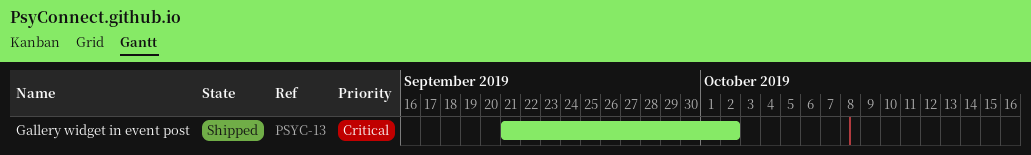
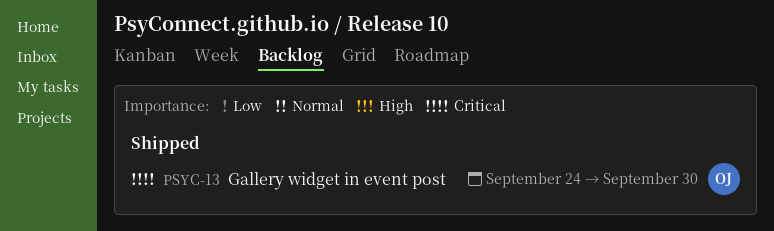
PSYC-13, start: Sep 21 -> Sep 24
PSYC-13, due: Oct 2 -> Sep 30

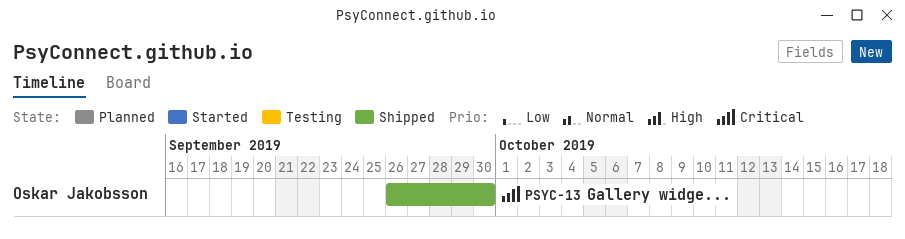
PSYC-13, start: Sep 24 -> Sep 26

